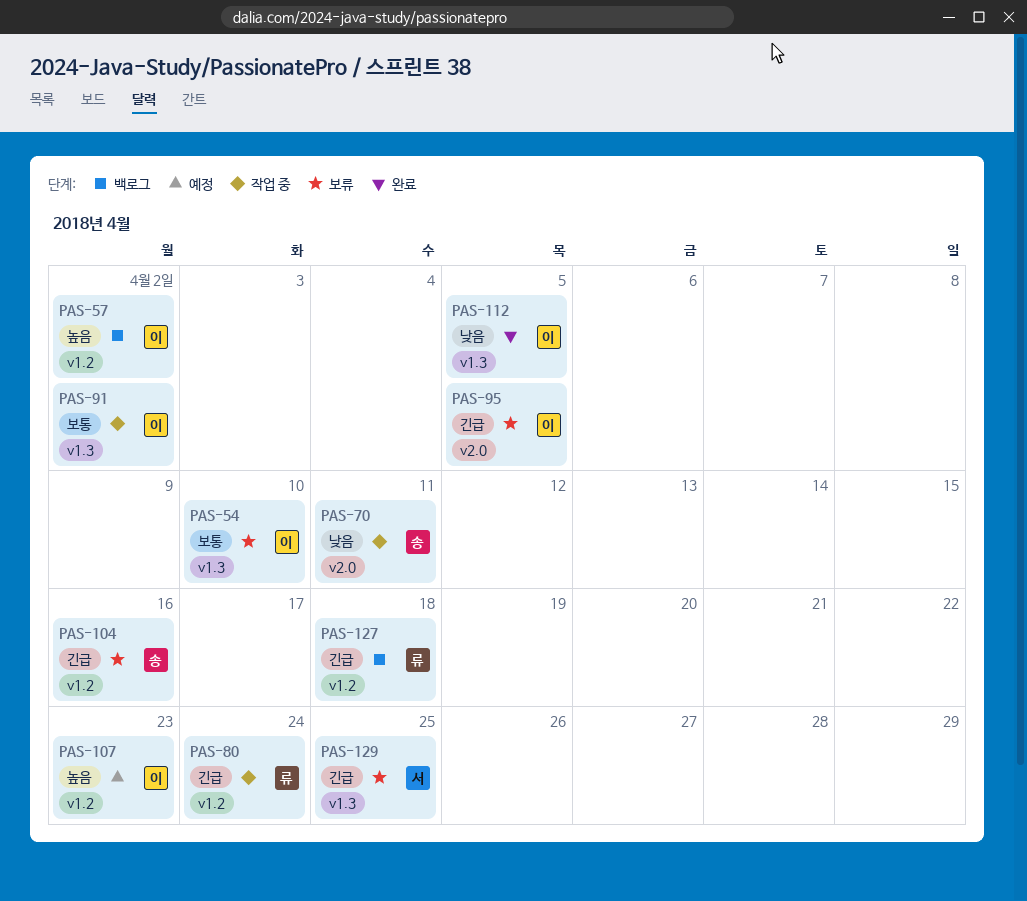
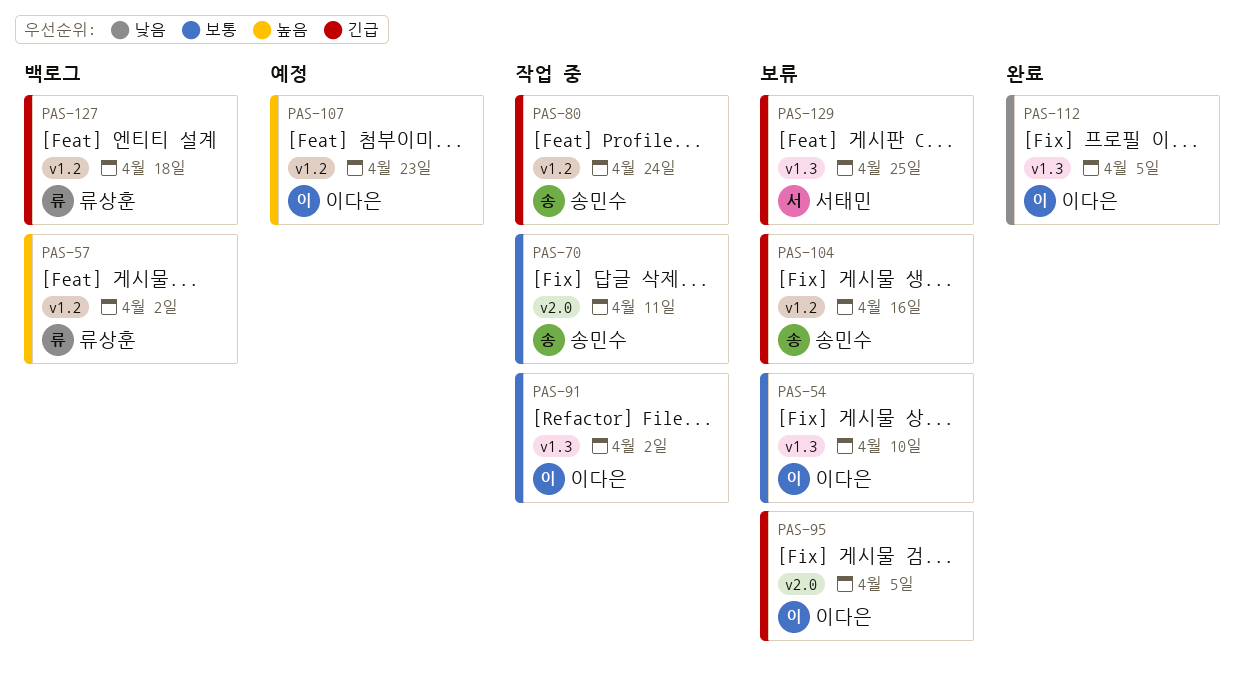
PAS-57, owner: 이다은 -> 류상훈
PAS-70, priority: 낮음 -> 보통
PAS-80, owner: 류상훈 -> 송민수

